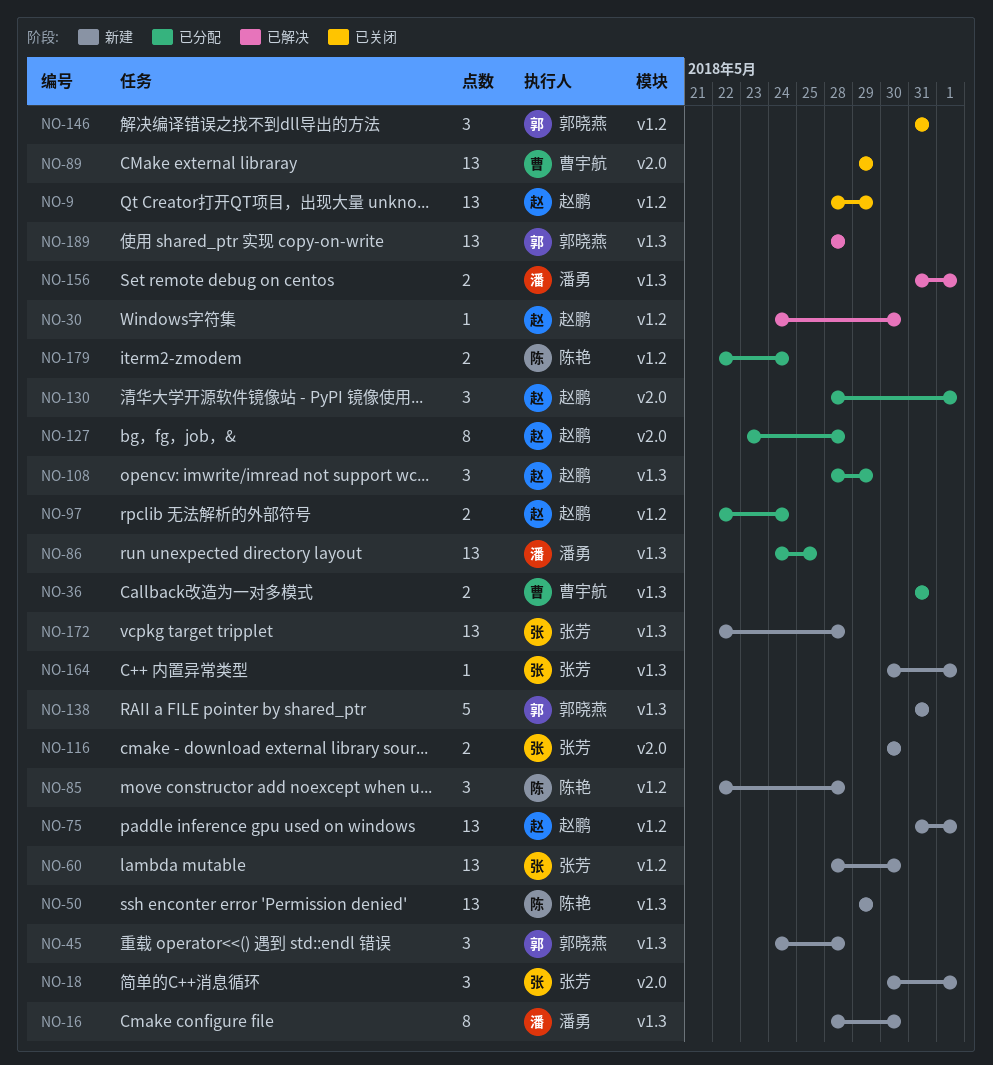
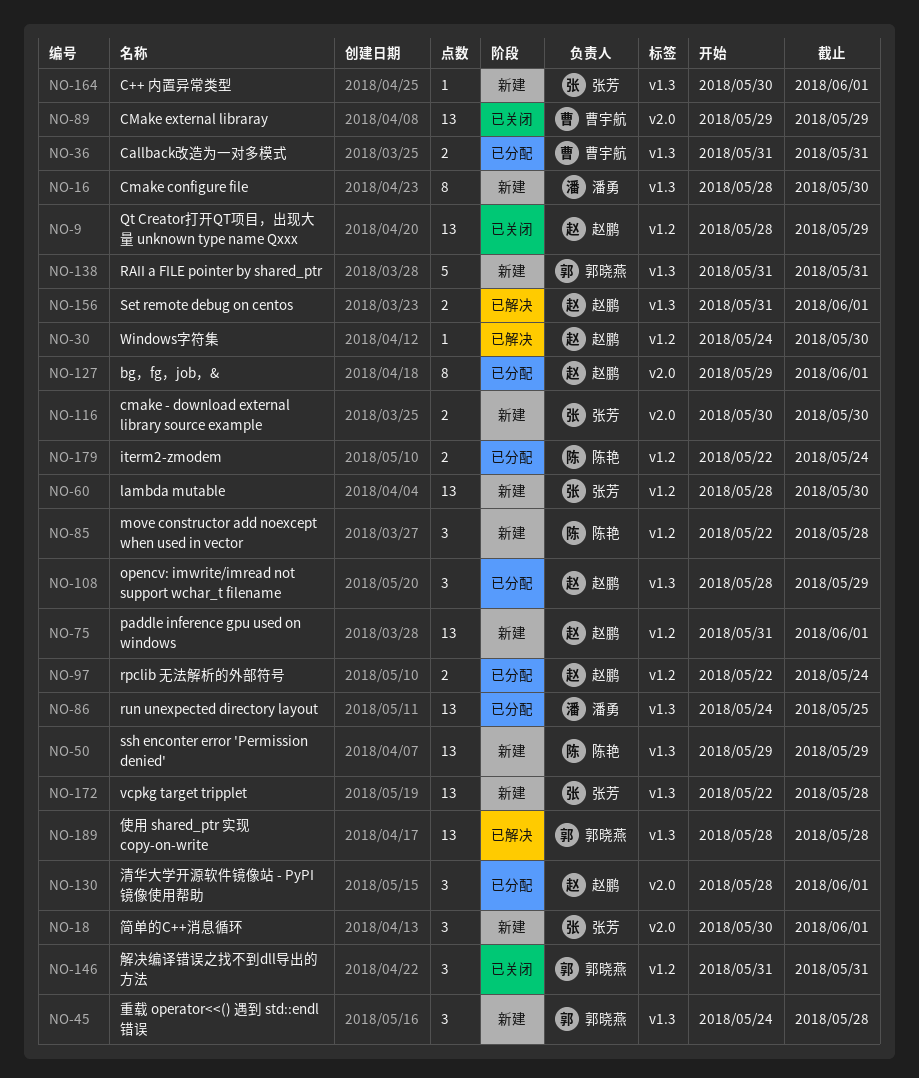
NO-127, start: May 23 -> May 29
NO-127, due: May 28 -> Jun 1
NO-156, owner: 潘勇 -> 赵鹏

